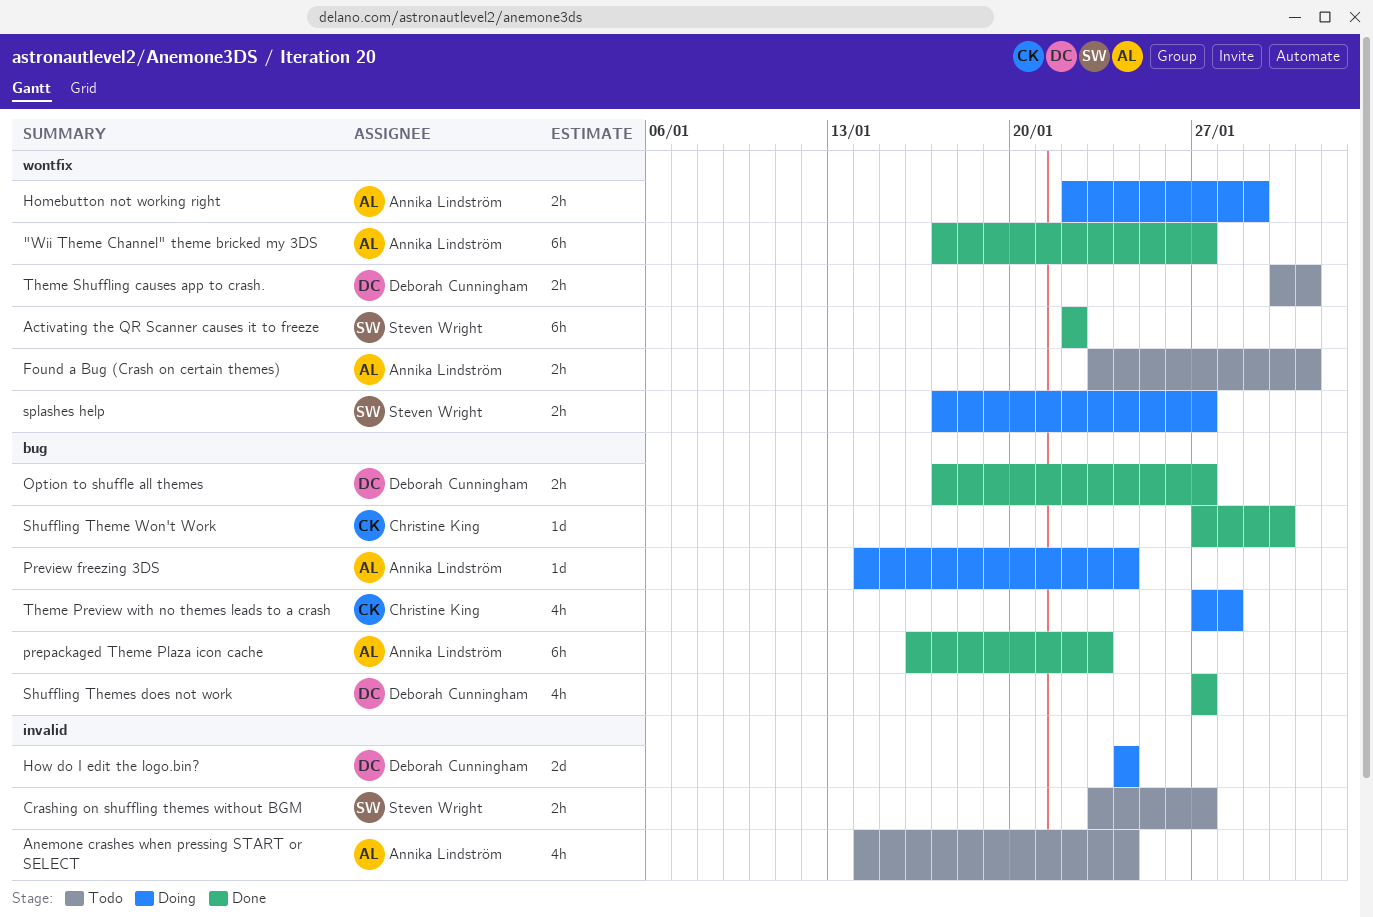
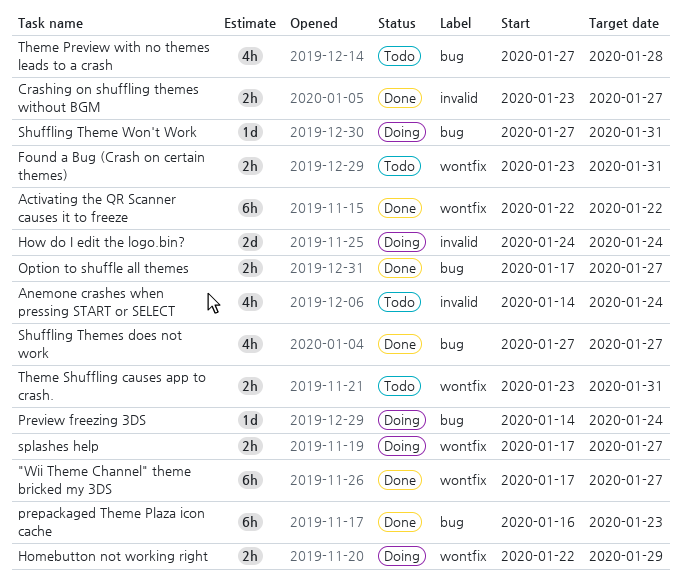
Crashing on shuffling themes without BGM, status: Todo -> Done
Shuffling Theme Won't Work, status: Done -> Doing
Shuffling Theme Won't Work, due: Jan 30 -> Jan 31
Theme Preview with no themes leads to a crash, status: Doing -> Todo
Theme Shuffling causes app to crash., start: Jan 30 -> Jan 23

